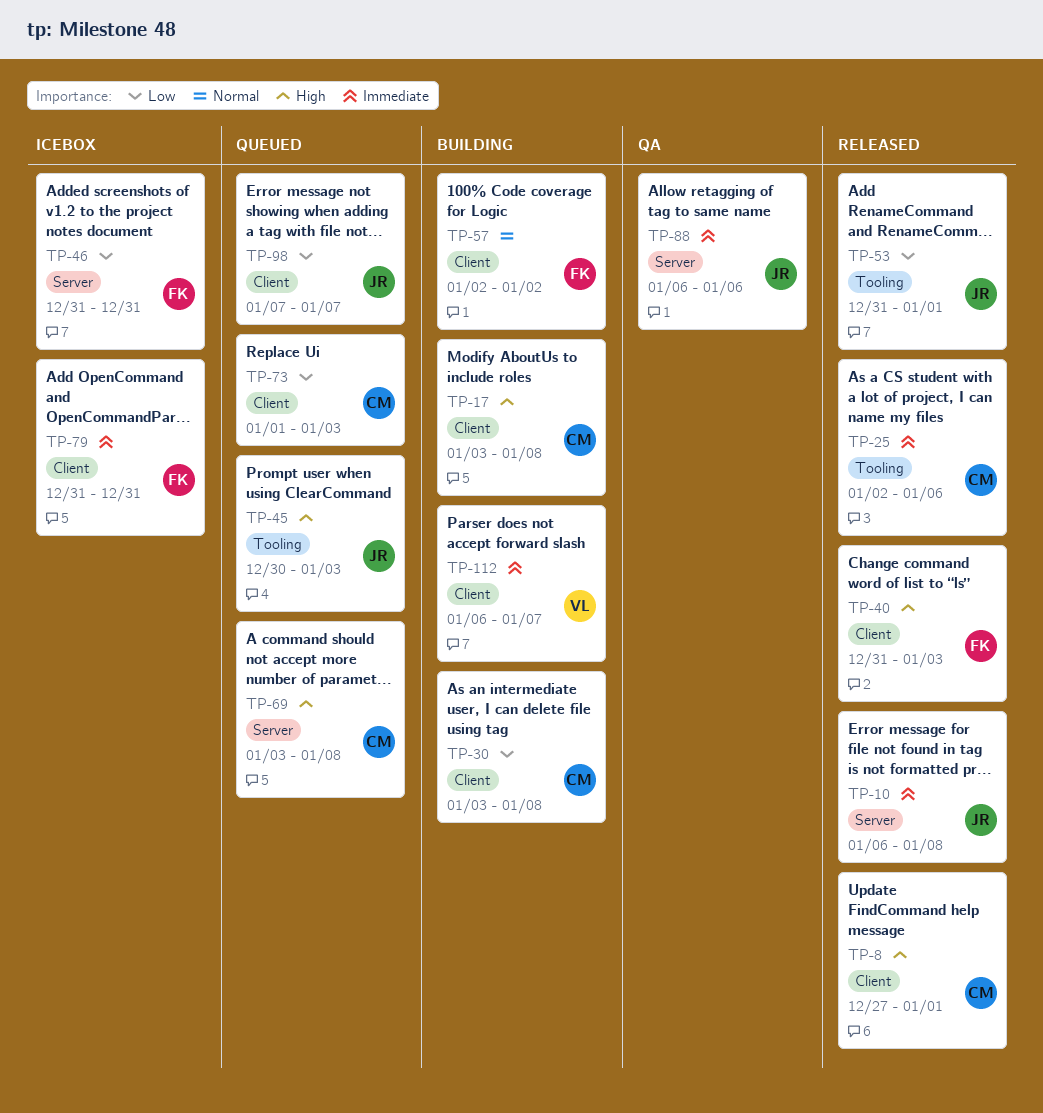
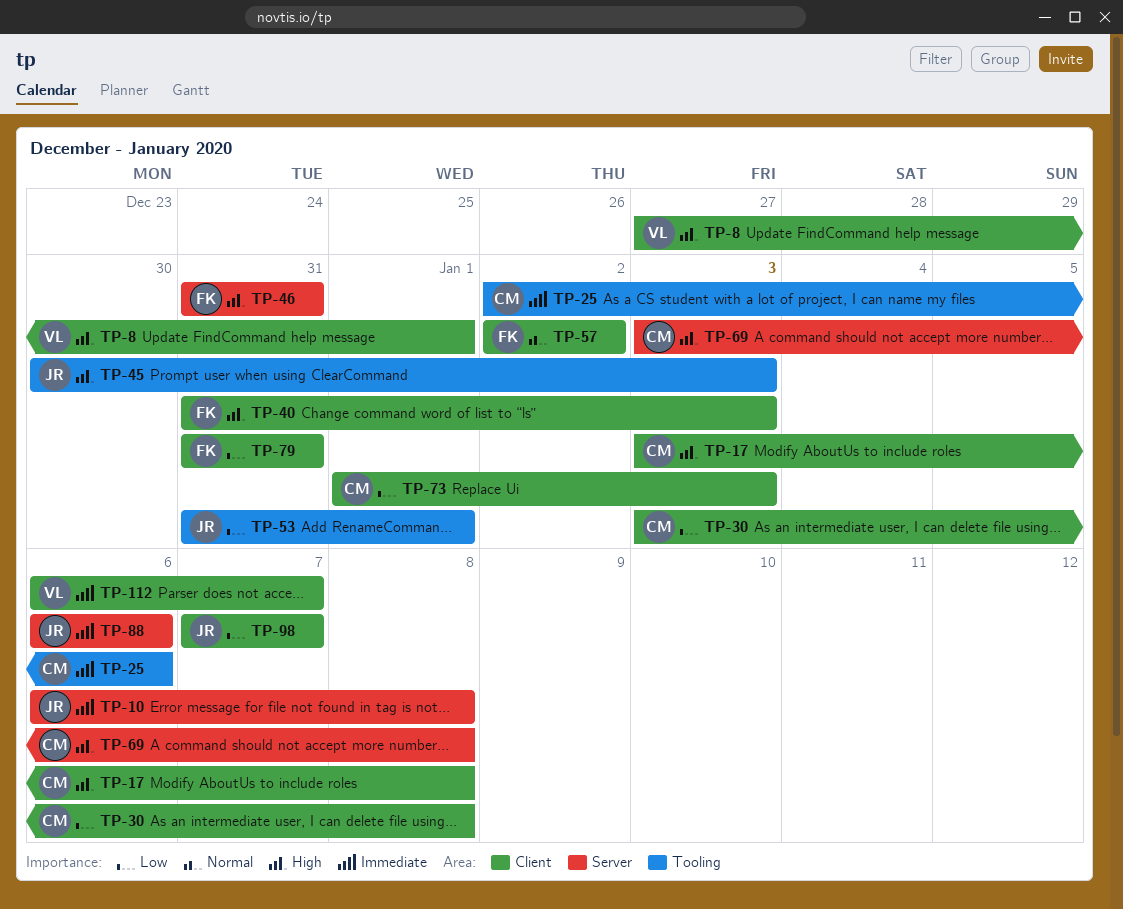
TP-8, owner: CM -> VL
TP-46, priority: Low -> High
TP-79, priority: Immediate -> Low

